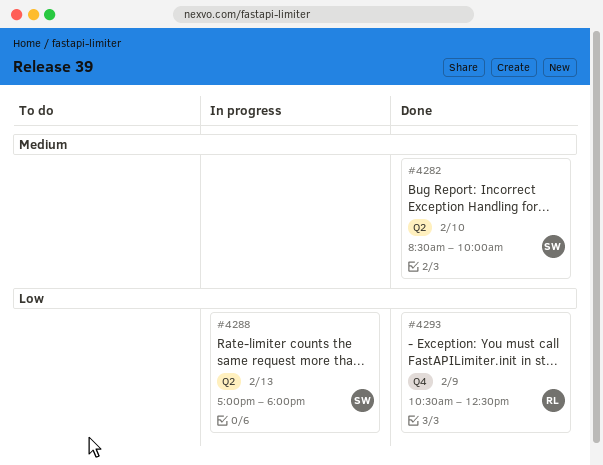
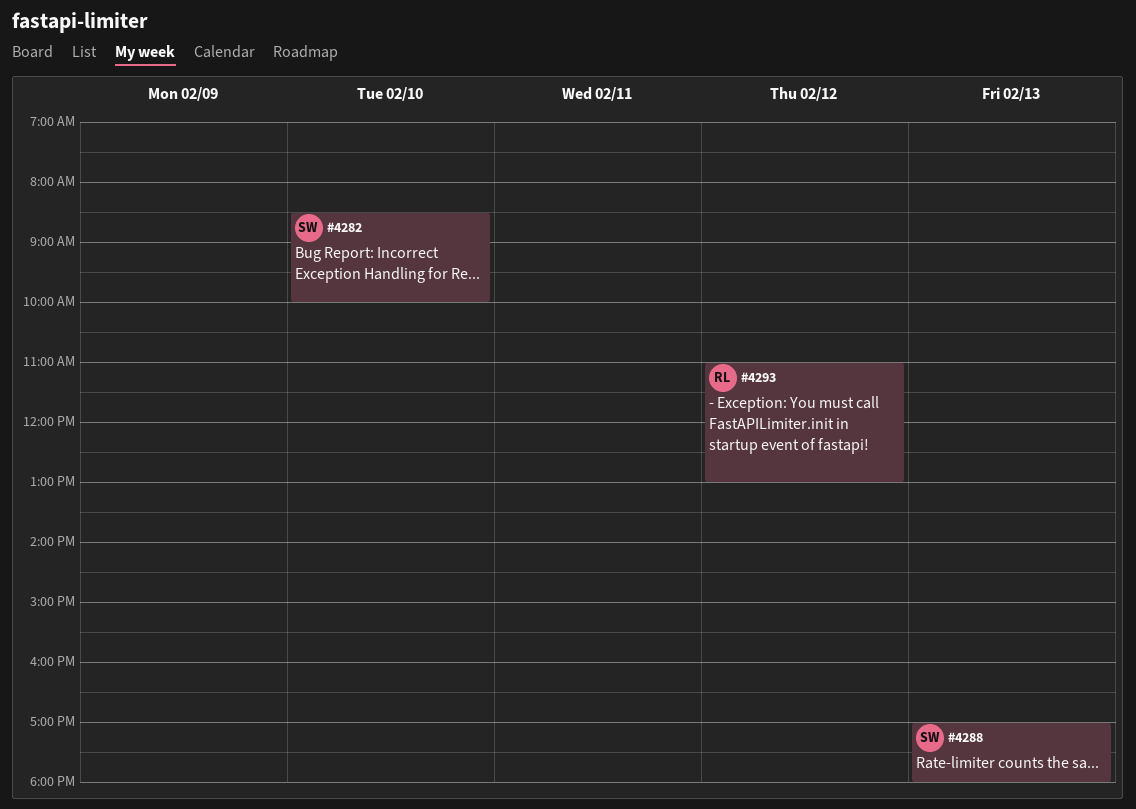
#4293, day: Feb 9 -> Feb 12
#4293, begins: 10:30 -> 11:00
#4293, ends: 12:30 -> 13:00

